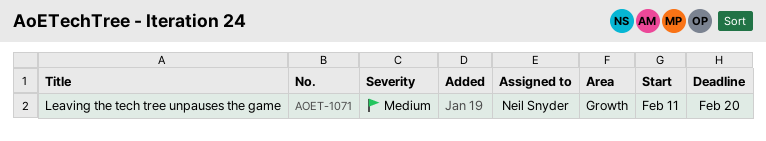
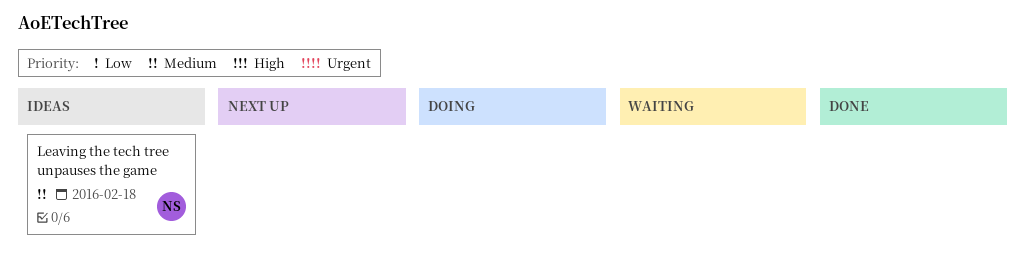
Leaving the tech tree unpauses the game, due: Feb 20 -> Feb 18

